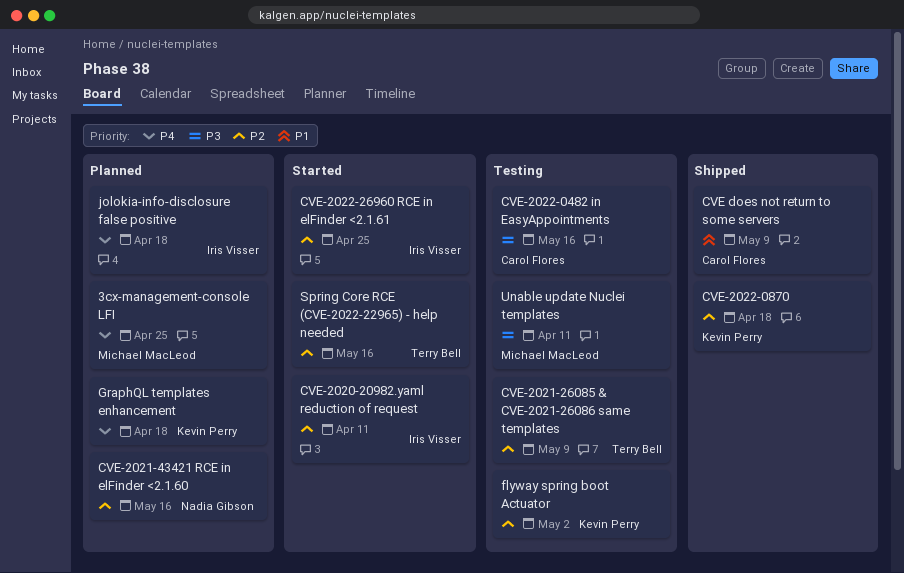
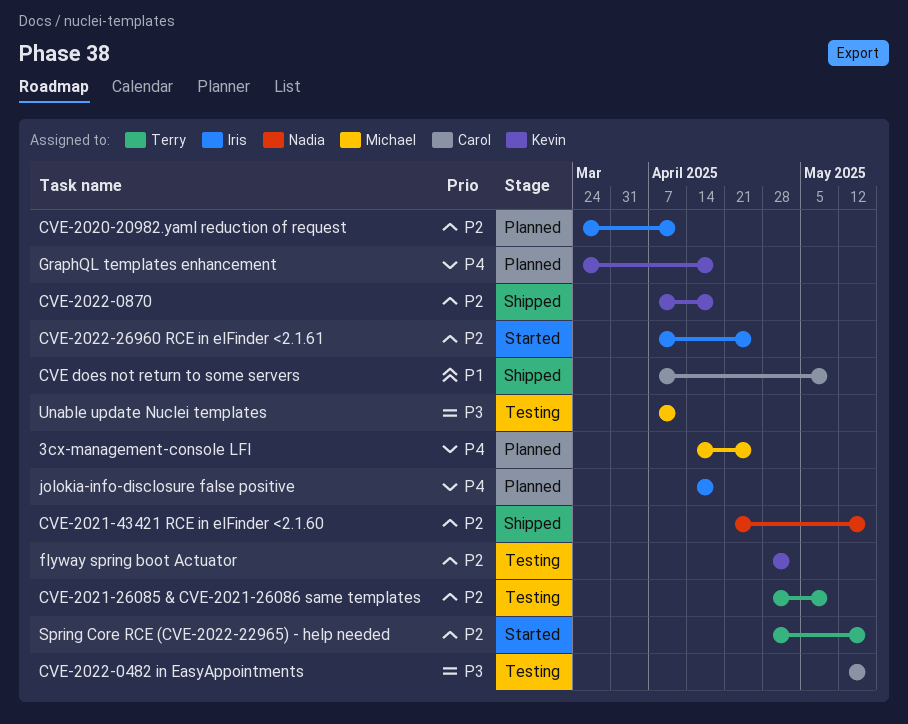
CVE-2020-20982.yaml reduction of request, status: Started -> Planned
CVE-2021-43421 RCE in elFinder <2.1.60, status: Planned -> Shipped

